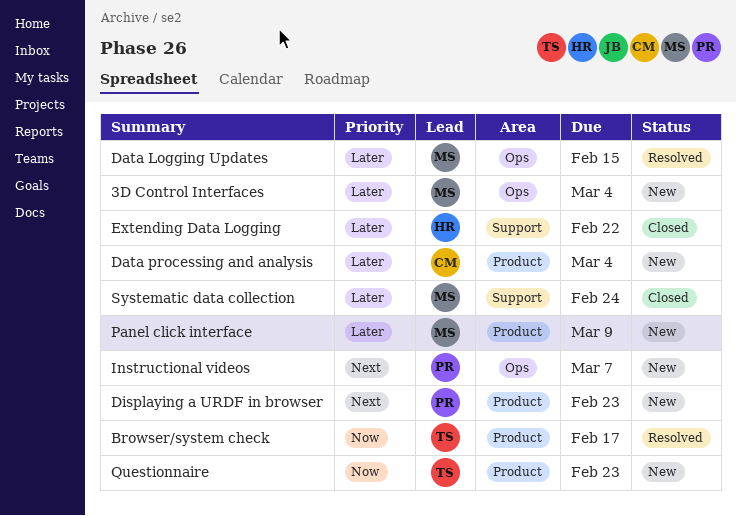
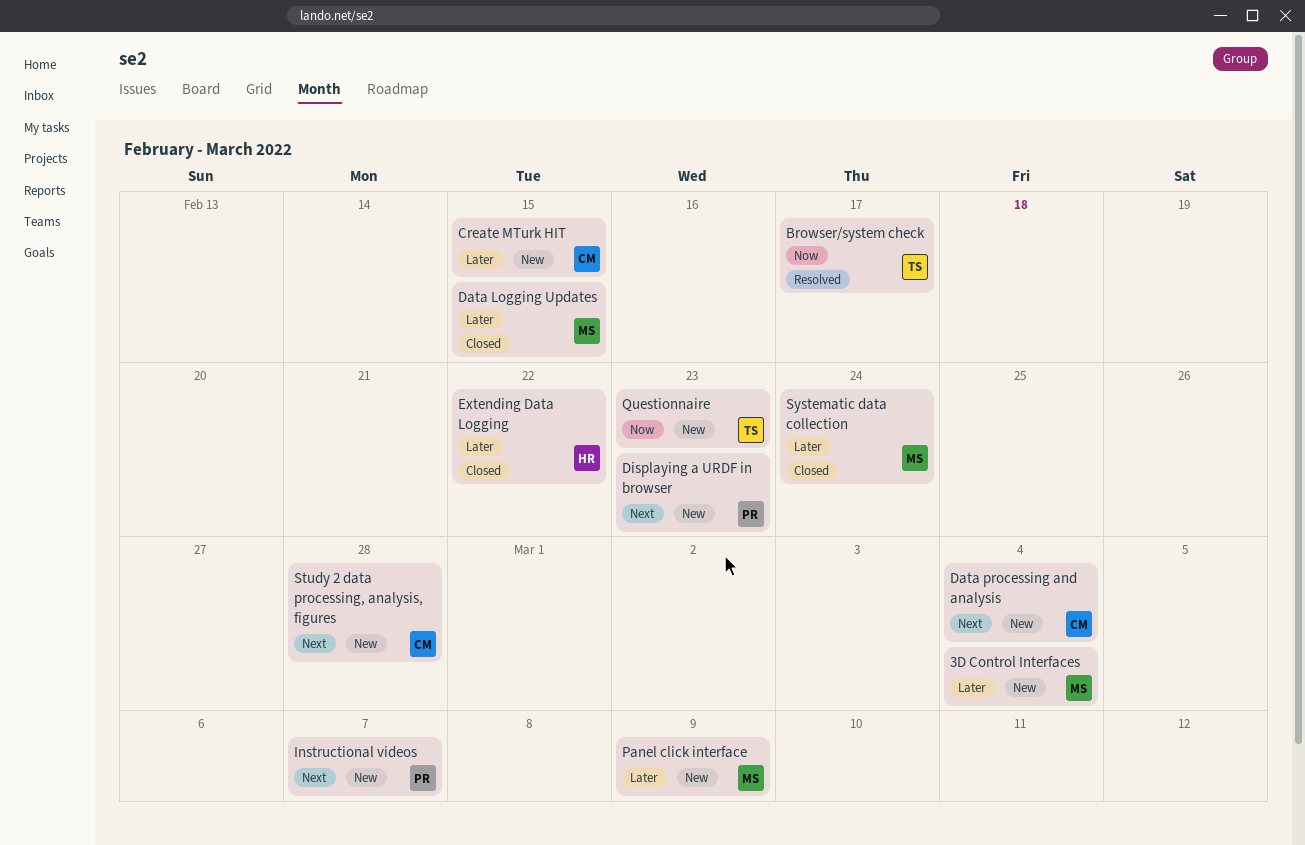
Create MTurk HIT: none -> present
Data Logging Updates, status: Resolved -> Closed
Data processing and analysis, priority: Later -> Next
Study 2 data processing, analysis, figures: none -> present

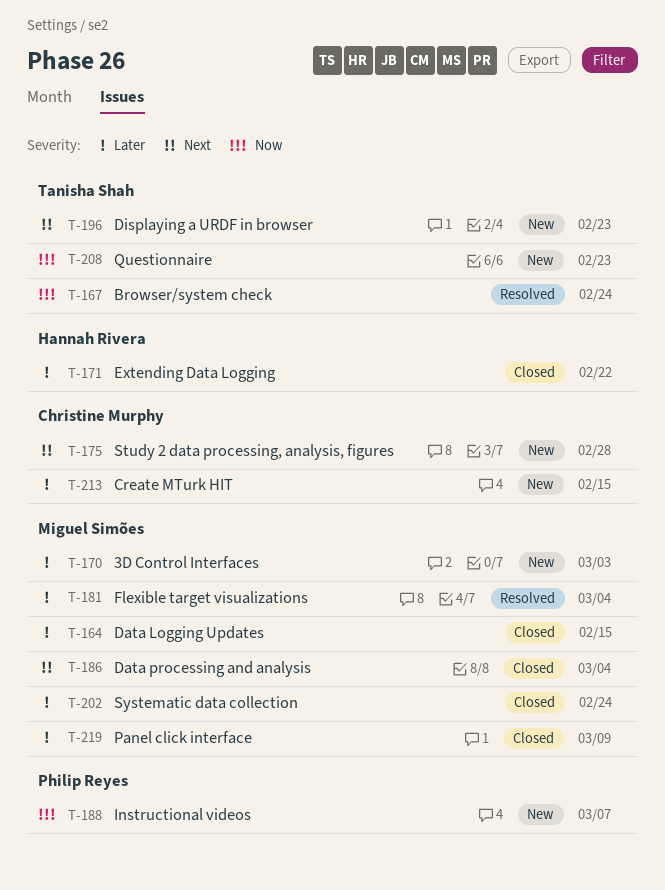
3D Control Interfaces, due: Mar 4 -> Mar 3
Browser/system check, due: Feb 17 -> Feb 24
Data processing and analysis, status: New -> Closed
Data processing and analysis, owner: Christine Murphy -> Miguel Simões
Displaying a URDF in browser, owner: Philip Reyes -> Tanisha Shah
Flexible target visualizations: none -> present
Instructional videos, priority: Next -> Now
Panel click interface, status: New -> Closed

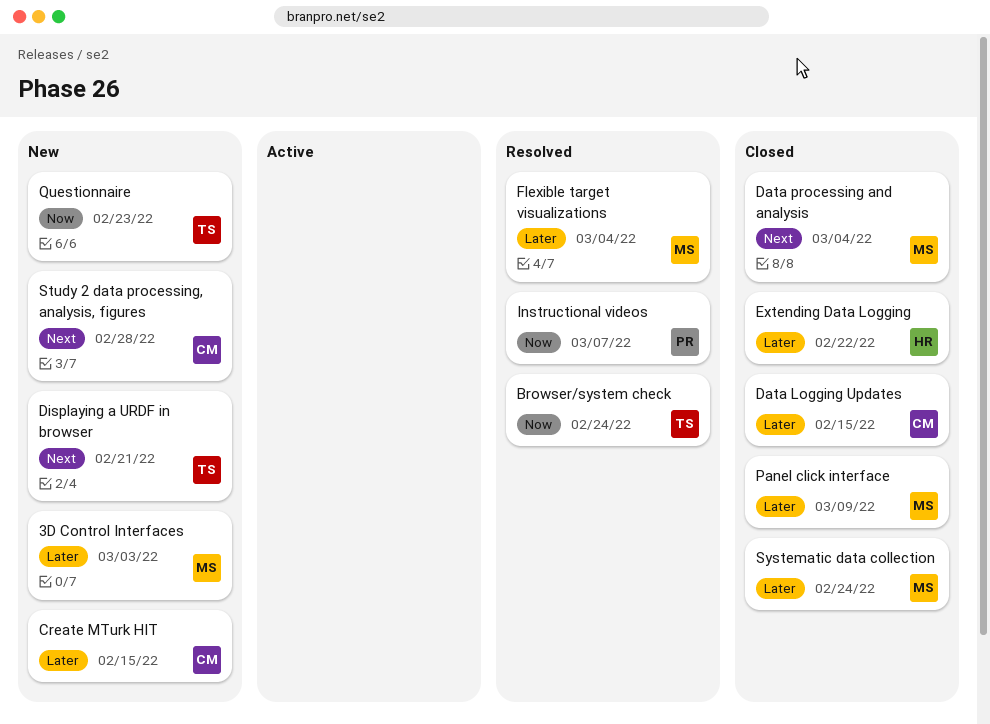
Data Logging Updates, owner: Miguel Simões -> Christine Murphy
Displaying a URDF in browser, due: Feb 23 -> Feb 21
Instructional videos, status: New -> Resolved

